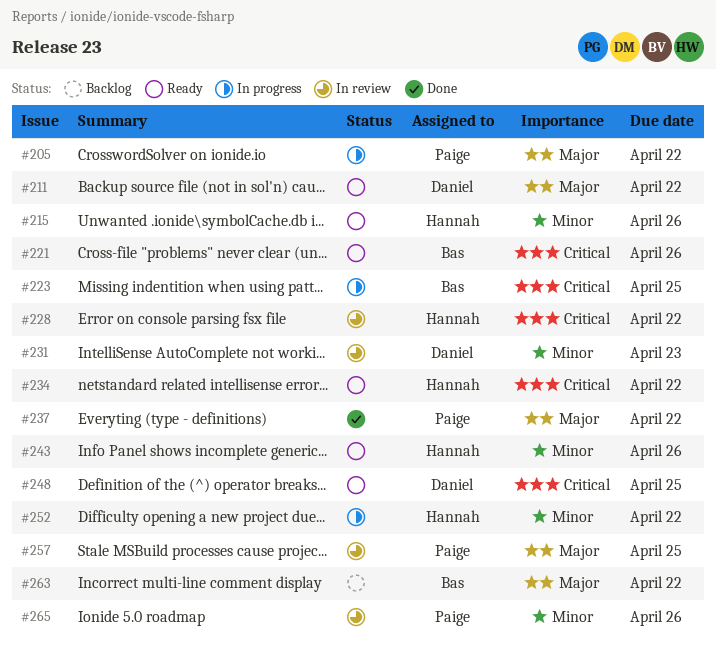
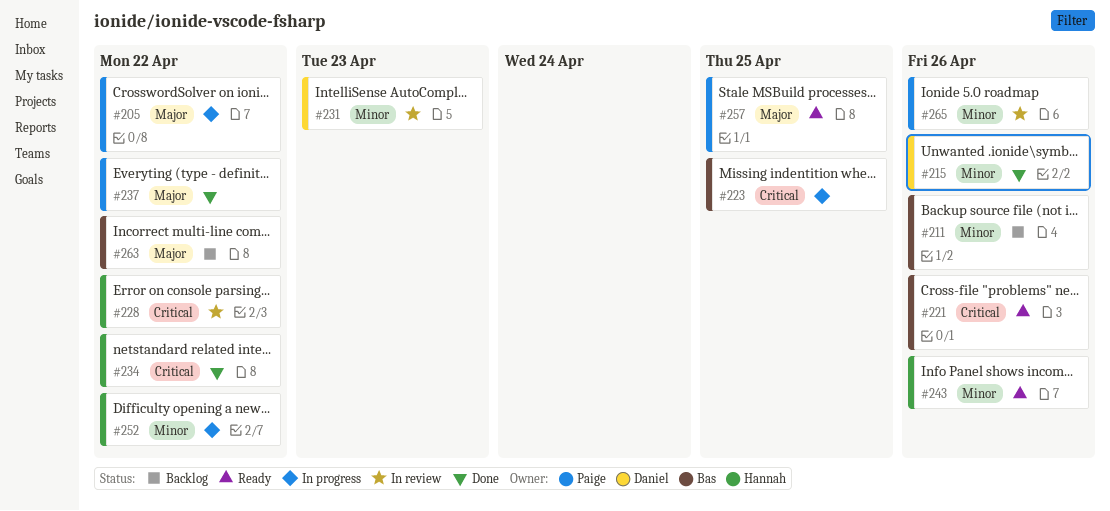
#211, status: Ready -> Backlog
#211, owner: Daniel -> Bas
#211, priority: Major -> Minor
#211, due: Apr 22 -> Apr 26
#215, status: Ready -> Done
#215, owner: Hannah -> Daniel
#234, status: Ready -> Done
#248: present -> none
#257, status: In review -> Ready

